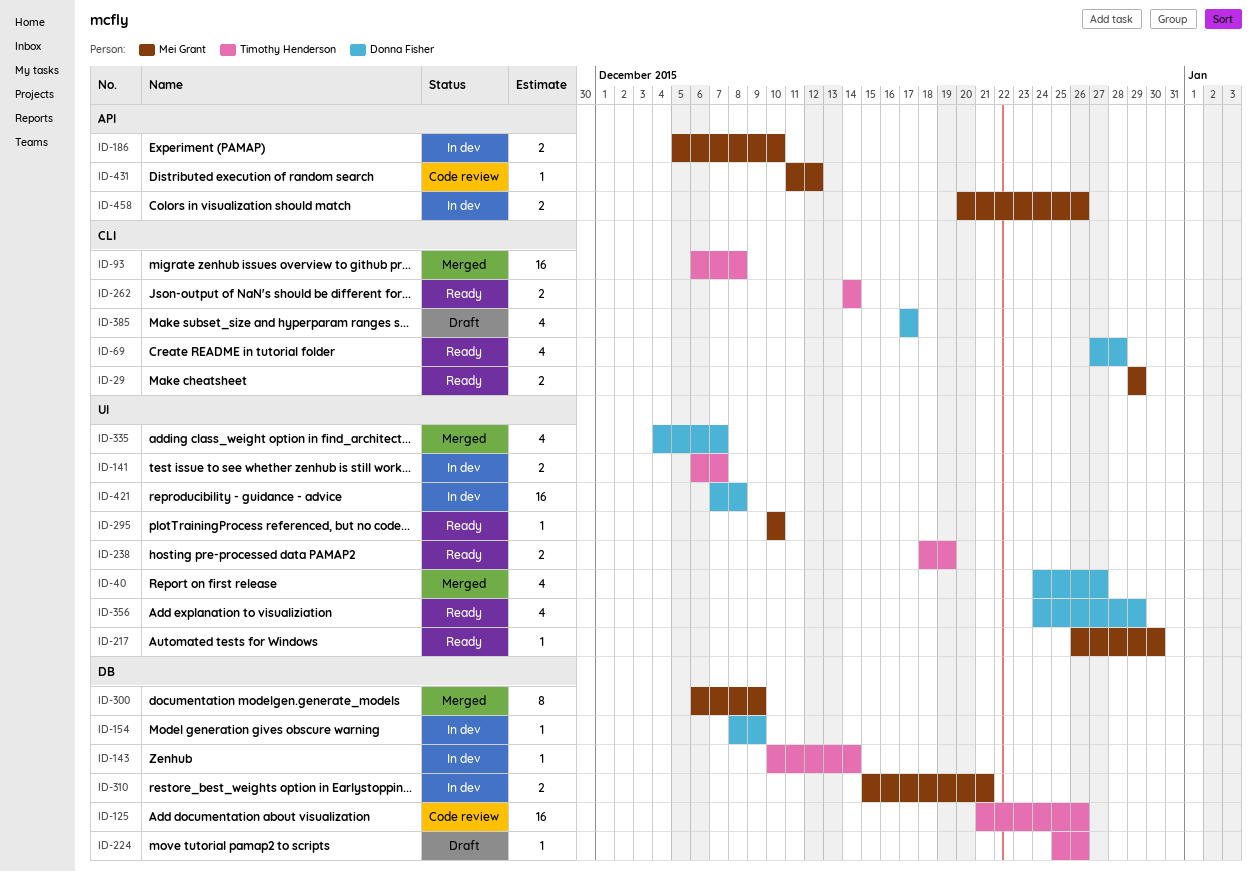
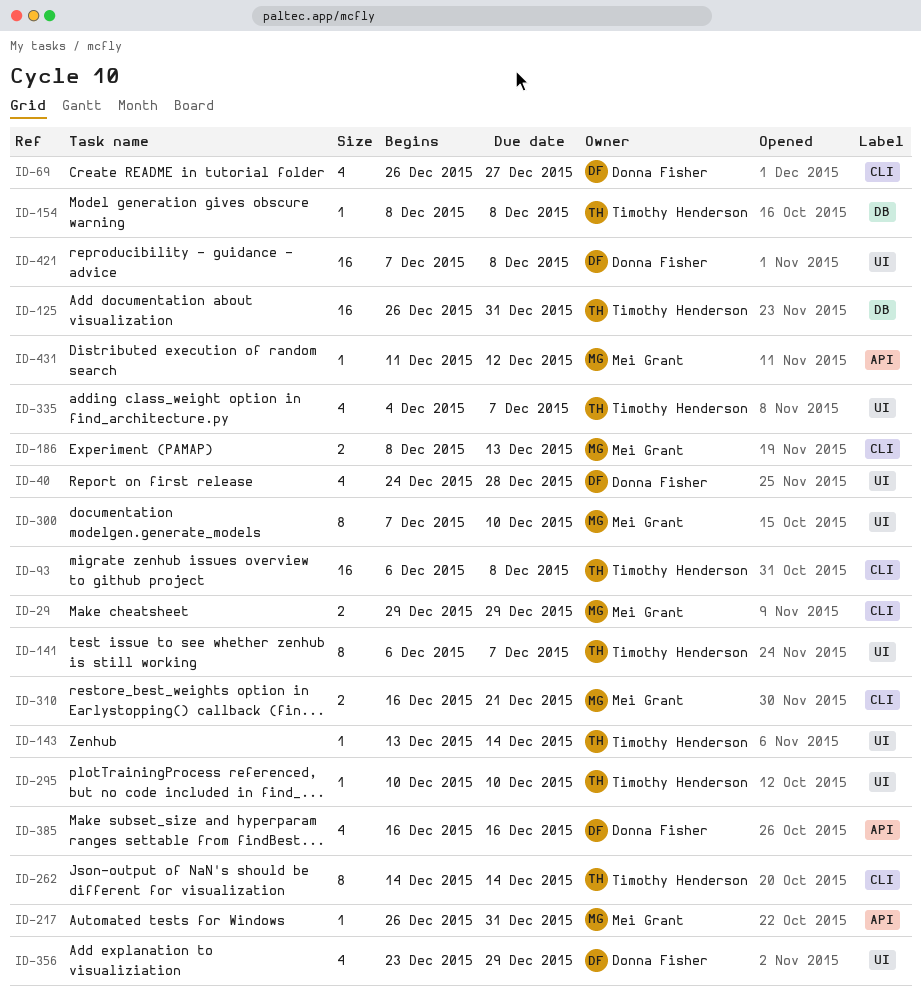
ID-40, due: Dec 27 -> Dec 28
ID-69, start: Dec 27 -> Dec 26
ID-69, due: Dec 28 -> Dec 27
ID-125, start: Dec 21 -> Dec 26
ID-125, due: Dec 26 -> Dec 31
ID-141, estimate: 2 -> 8
ID-143, label: DB -> UI
ID-143, start: Dec 10 -> Dec 13
ID-154, owner: Donna Fisher -> Timothy Henderson
ID-154, due: Dec 9 -> Dec 8
ID-186, label: API -> CLI
ID-186, start: Dec 5 -> Dec 8
ID-186, due: Dec 10 -> Dec 13
ID-217, label: UI -> API
ID-217, due: Dec 30 -> Dec 31
ID-224: present -> none
ID-238: present -> none
ID-262, estimate: 2 -> 8
ID-295, owner: Mei Grant -> Timothy Henderson
ID-300, label: DB -> UI
ID-300, start: Dec 6 -> Dec 7
ID-300, due: Dec 9 -> Dec 10
ID-310, label: DB -> CLI
ID-310, start: Dec 15 -> Dec 16
ID-335, owner: Donna Fisher -> Timothy Henderson
ID-356, start: Dec 24 -> Dec 23
ID-385, label: CLI -> API
ID-385, start: Dec 17 -> Dec 16
ID-385, due: Dec 17 -> Dec 16
ID-458: present -> none

